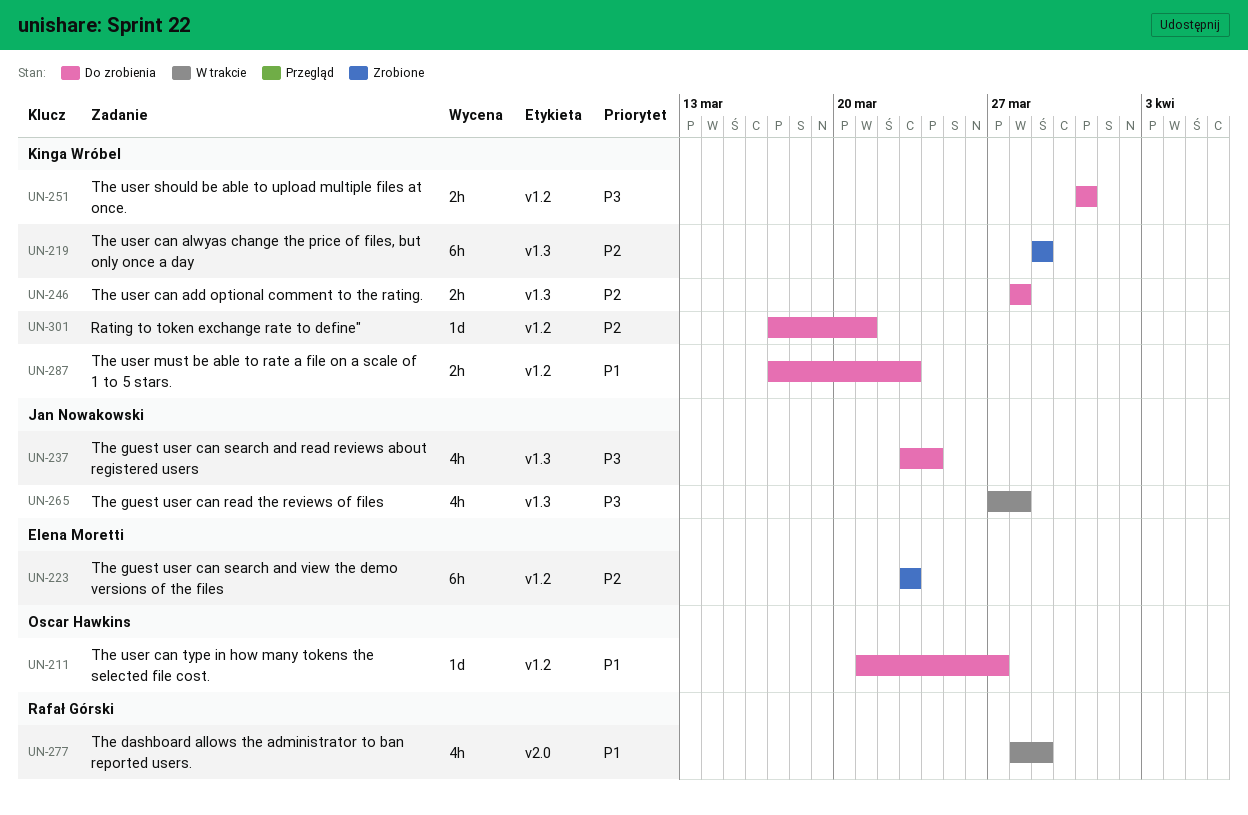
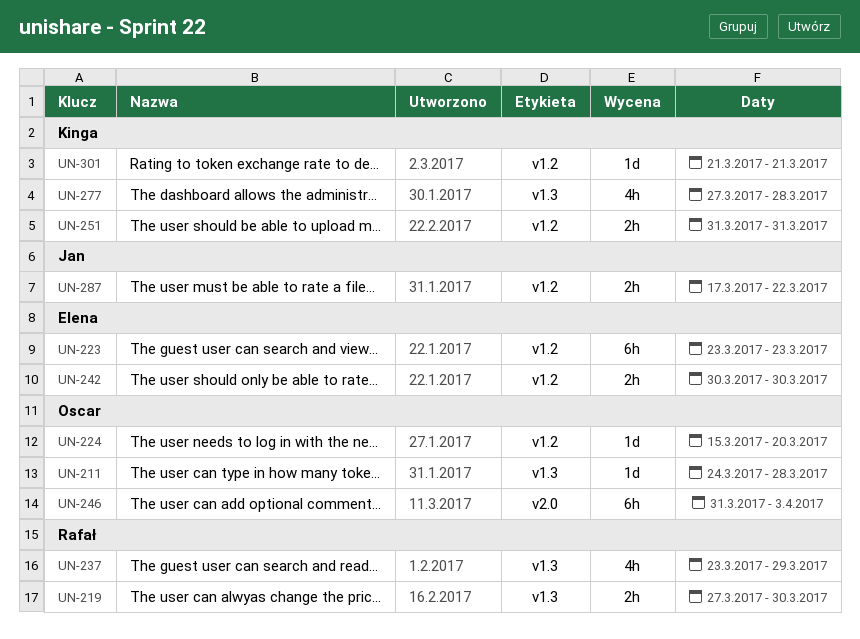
UN-211, label: v1.2 -> v1.3
UN-211, start: Mar 21 -> Mar 24
UN-211, due: Mar 27 -> Mar 28
UN-219, owner: Kinga Wróbel -> Rafał Górski
UN-219, estimate: 6h -> 2h
UN-219, start: Mar 29 -> Mar 27
UN-219, due: Mar 29 -> Mar 30
UN-224: none -> present
UN-237, owner: Jan Nowakowski -> Rafał Górski
UN-237, due: Mar 24 -> Mar 29
UN-242: none -> present
UN-246, owner: Kinga Wróbel -> Oscar Hawkins
UN-246, label: v1.3 -> v2.0
UN-246, estimate: 2h -> 6h
UN-246, start: Mar 28 -> Mar 31
UN-246, due: Mar 28 -> Apr 3
UN-265: present -> none
UN-277, owner: Rafał Górski -> Kinga Wróbel
UN-277, label: v2.0 -> v1.3
UN-277, start: Mar 28 -> Mar 27
UN-277, due: Mar 29 -> Mar 28
UN-287, owner: Kinga Wróbel -> Jan Nowakowski
UN-287, due: Mar 23 -> Mar 22
UN-301, start: Mar 17 -> Mar 21

